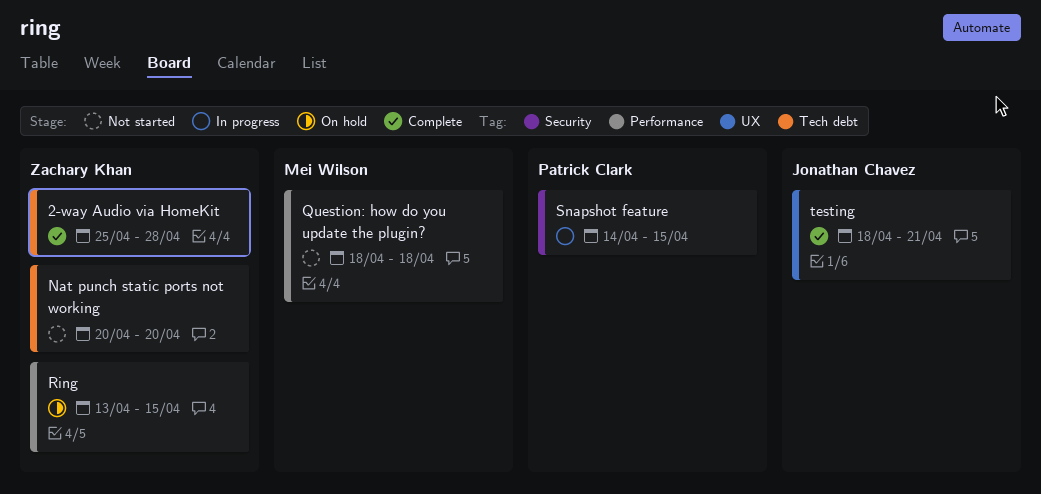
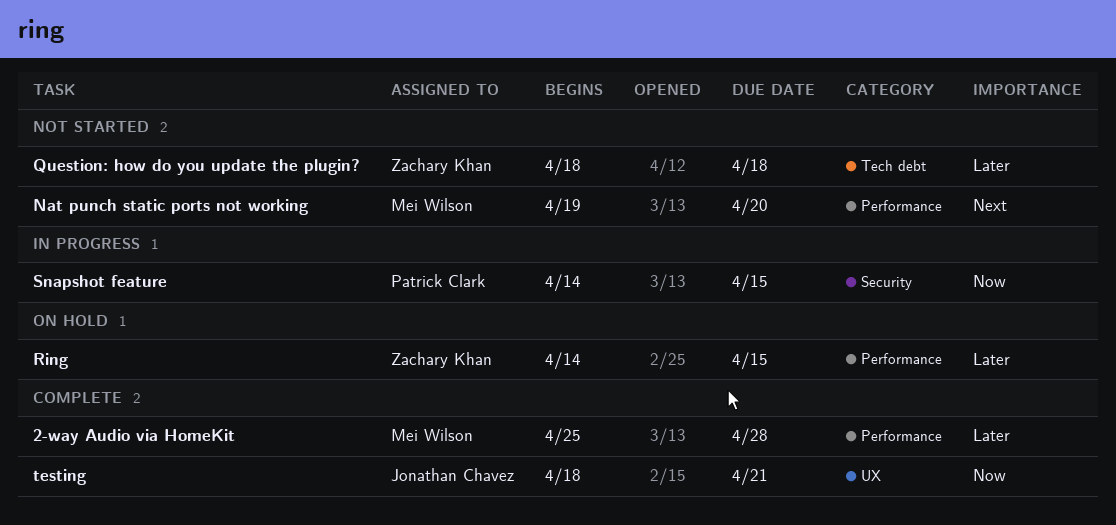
2-way Audio via HomeKit, owner: Zachary Khan -> Mei Wilson
2-way Audio via HomeKit, label: Tech debt -> Performance
Nat punch static ports not working, owner: Zachary Khan -> Mei Wilson
Nat punch static ports not working, label: Tech debt -> Performance
Nat punch static ports not working, start: Apr 20 -> Apr 19
Question: how do you update the plugin?, owner: Mei Wilson -> Zachary Khan
Question: how do you update the plugin?, label: Performance -> Tech debt
Ring, start: Apr 13 -> Apr 14

